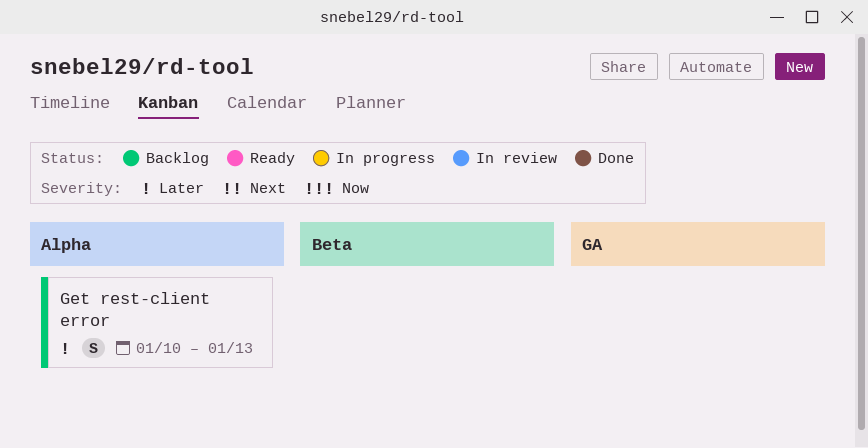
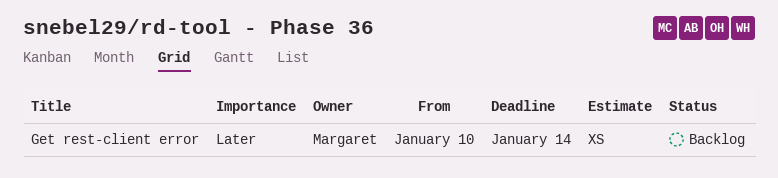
Get rest-client error, estimate: S -> XS
Get rest-client error, due: Jan 13 -> Jan 14

